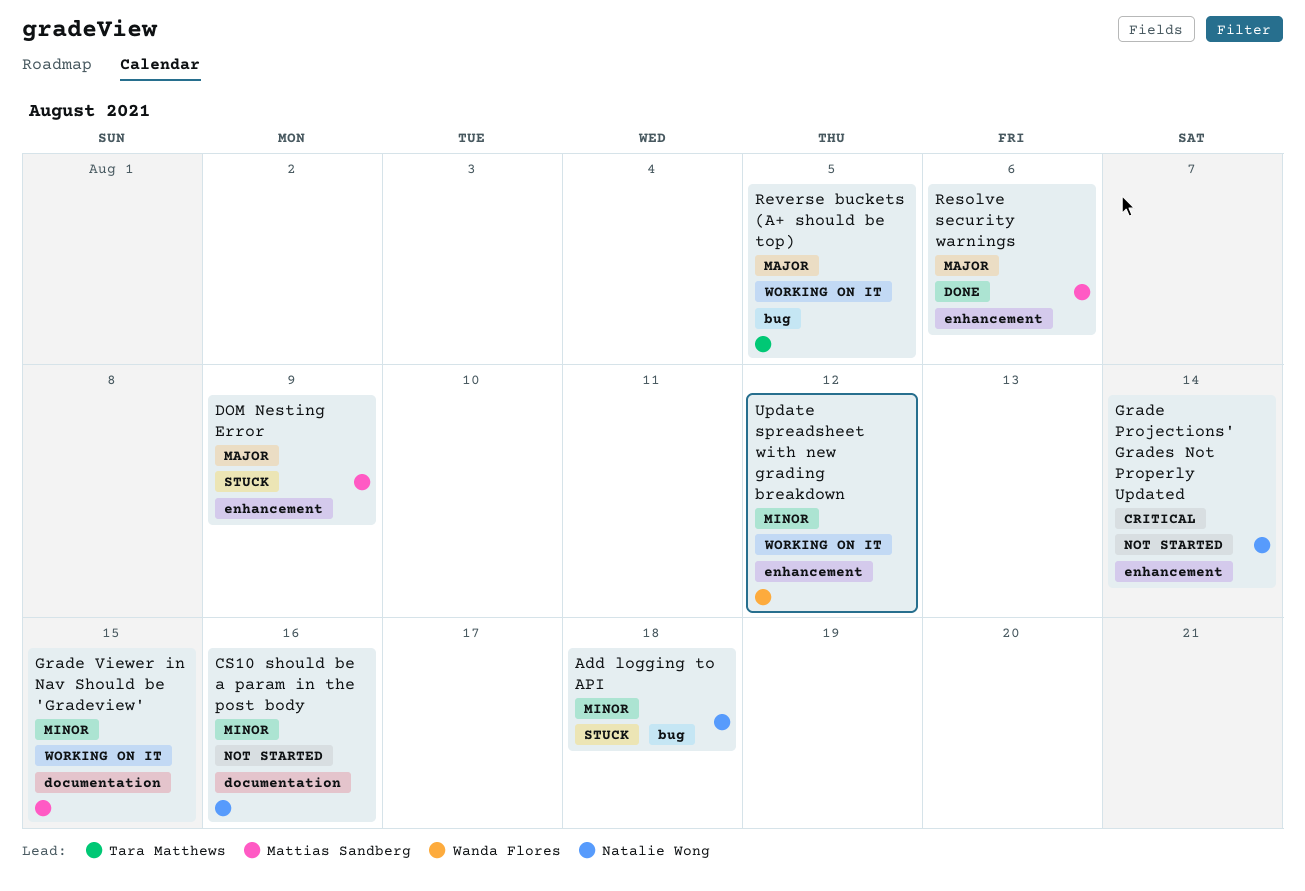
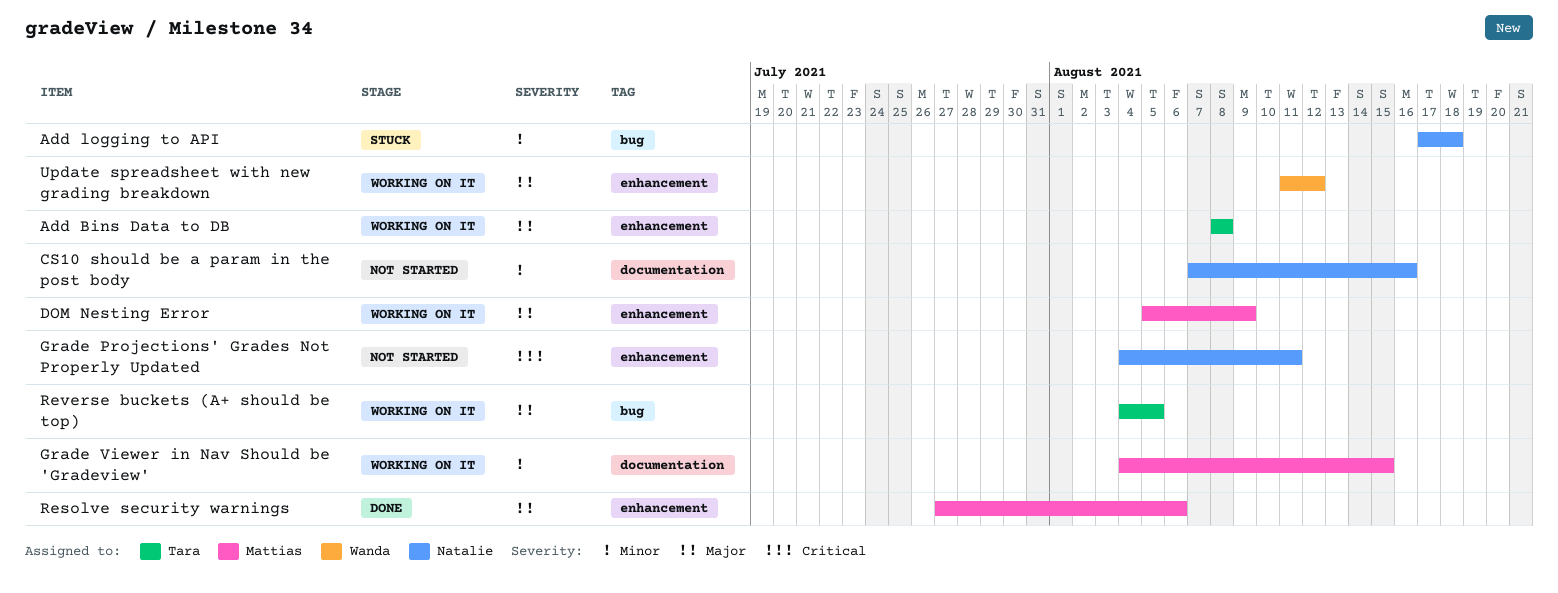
Add Bins Data to DB: none -> present
DOM Nesting Error, status: Stuck -> Working on it
Grade Projections' Grades Not Properly Updated, due: Aug 14 -> Aug 11
Update spreadsheet with new grading breakdown, priority: Minor -> Major

